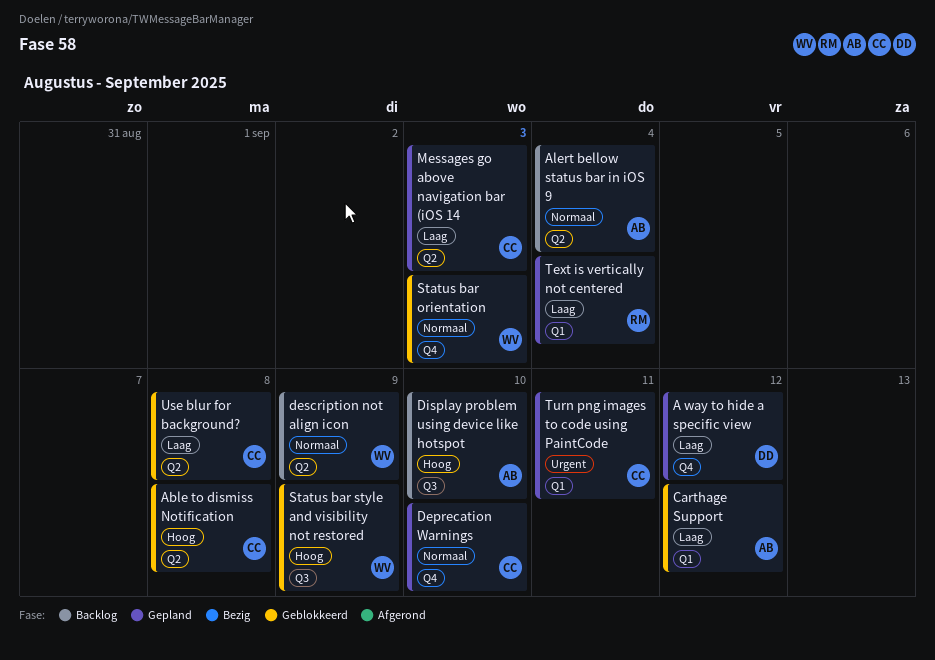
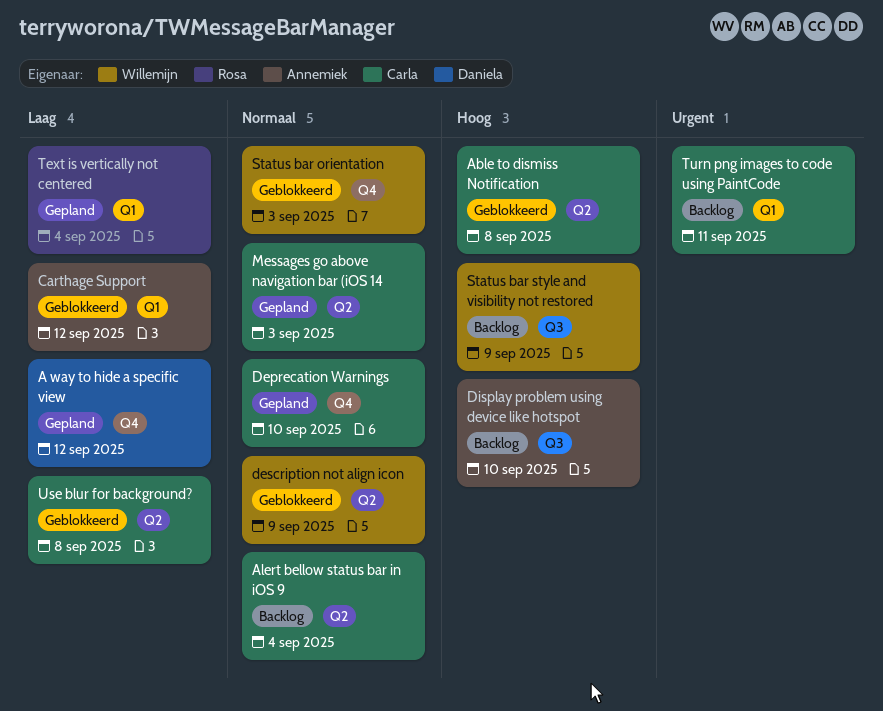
Alert bellow status bar in iOS 9, owner: Annemiek -> Carla
description not align icon, status: Backlog -> Geblokkeerd
Messages go above navigation bar (iOS 14, priority: Laag -> Normaal
Status bar style and visibility not restored, status: Geblokkeerd -> Backlog
Turn png images to code using PaintCode, status: Gepland -> Backlog

